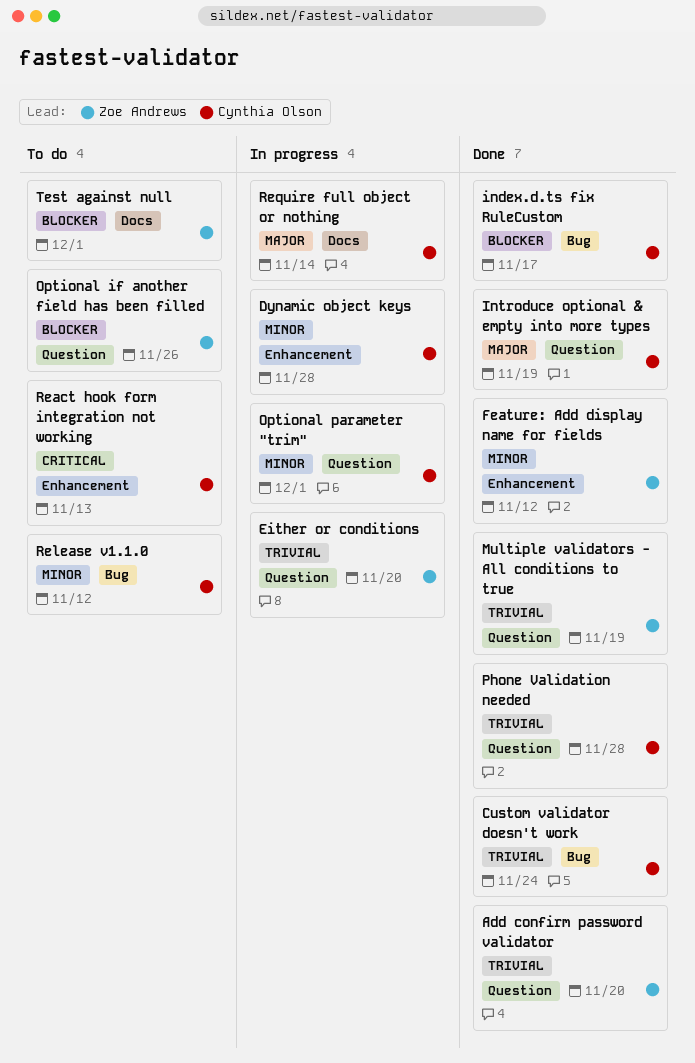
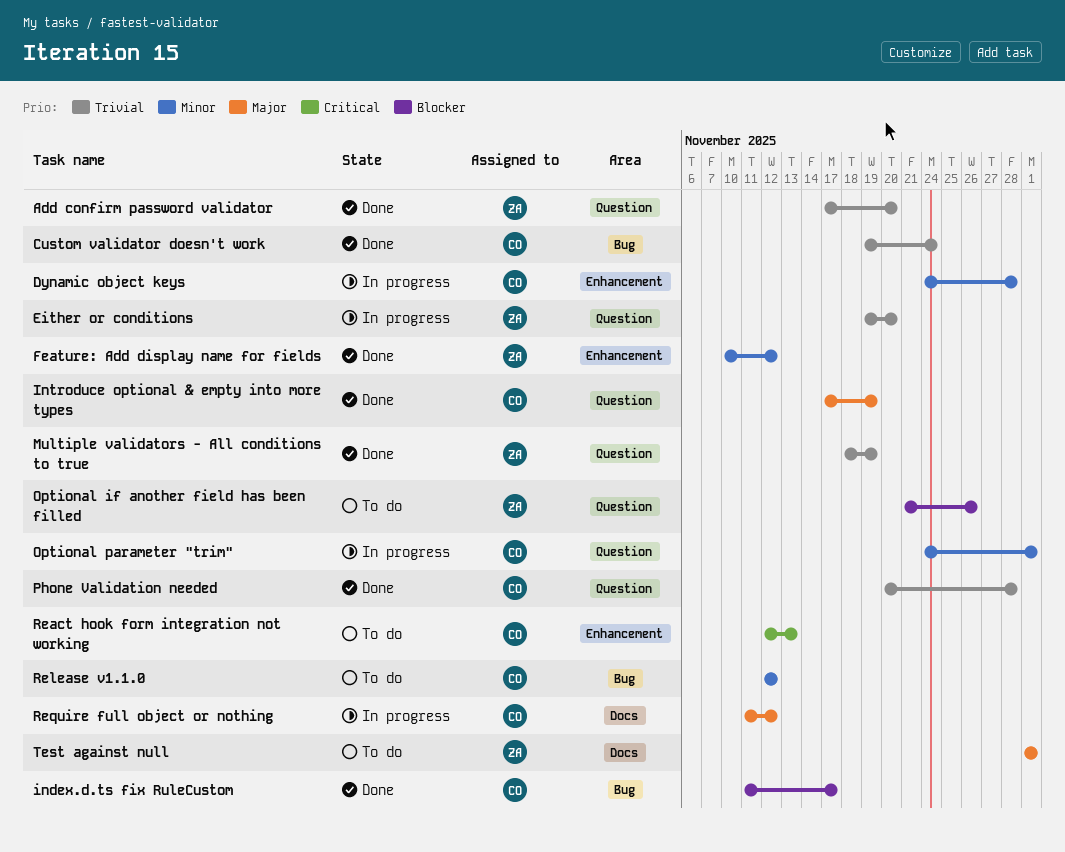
Require full object or nothing, due: Nov 14 -> Nov 12
Test against null, priority: Blocker -> Major

